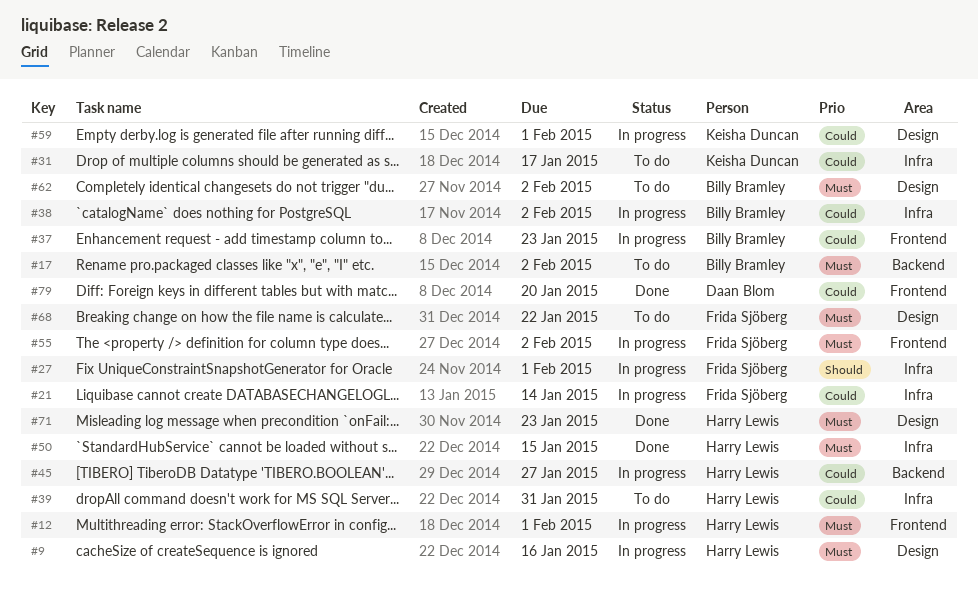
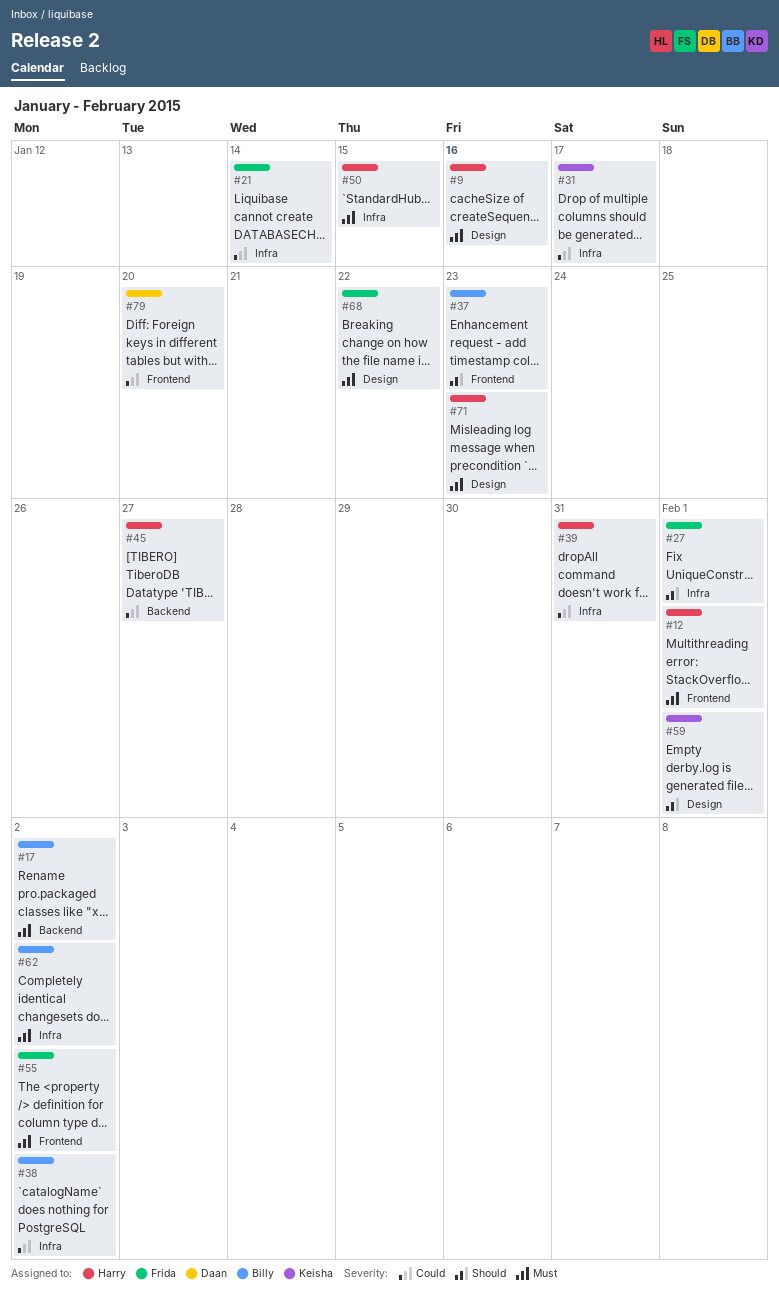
#37, priority: Could -> Should
#59, priority: Could -> Should
#62, label: Design -> Infra

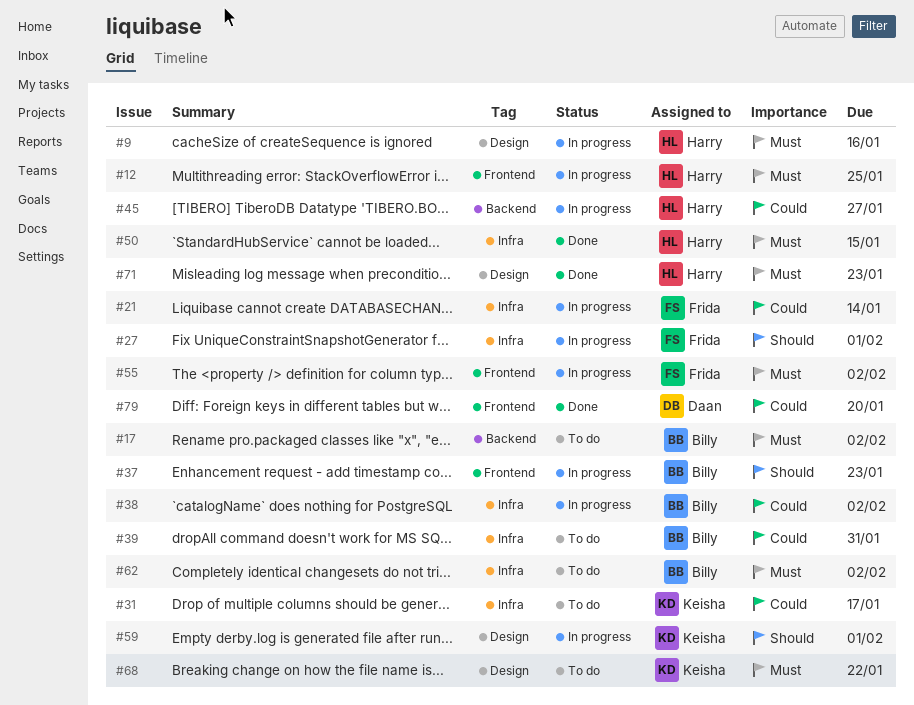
#12, due: Feb 1 -> Jan 25
#39, owner: Harry -> Billy
#68, owner: Frida -> Keisha

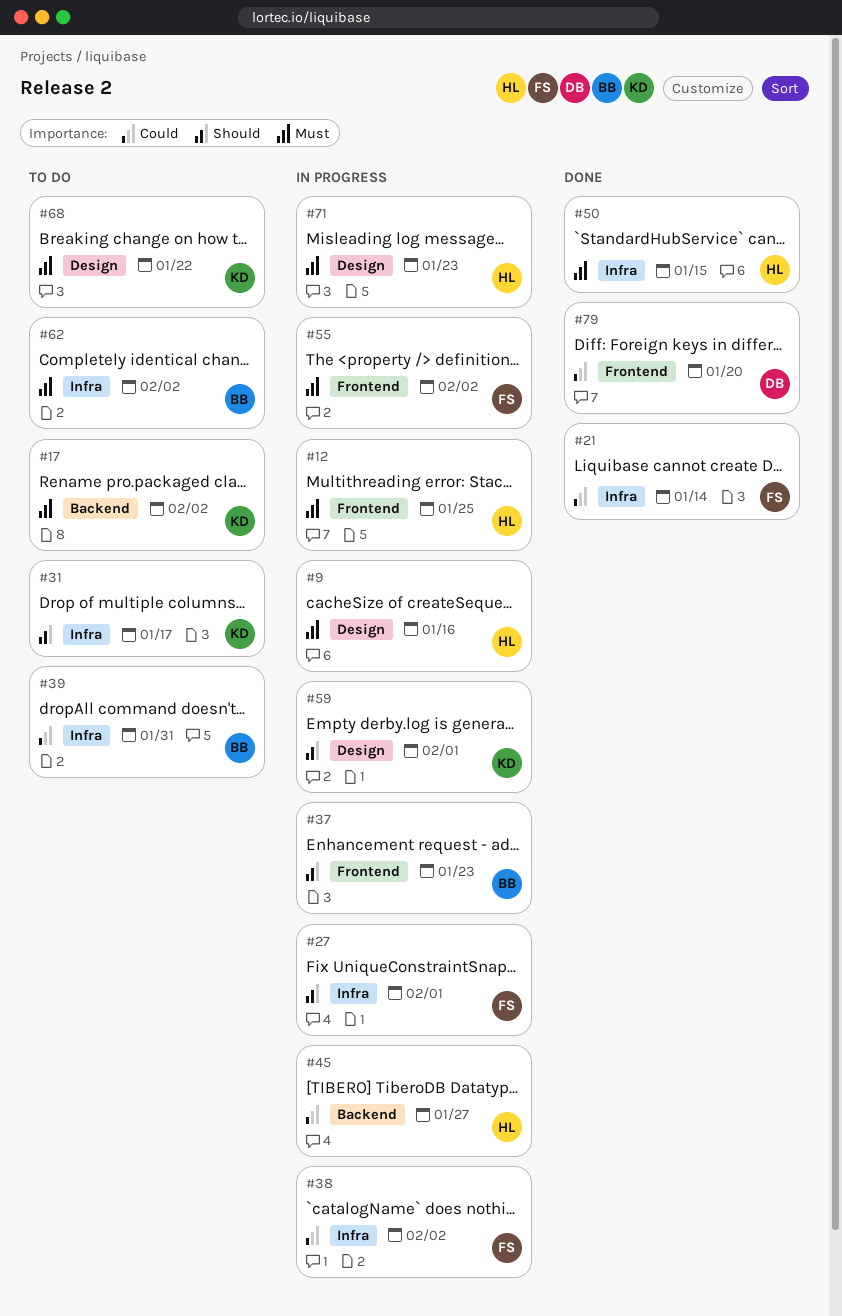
#17, owner: Billy -> Keisha
#21, status: In progress -> Done
#31, priority: Could -> Should
#38, owner: Billy -> Frida
#71, status: Done -> In progress

